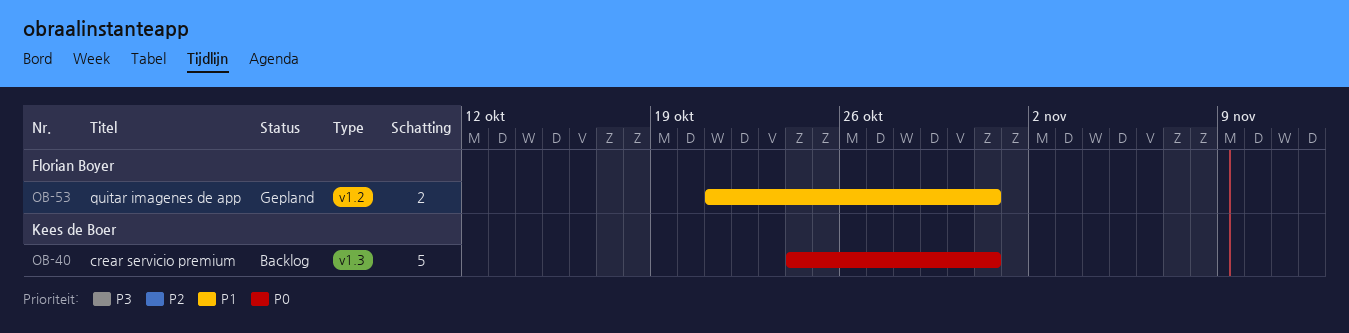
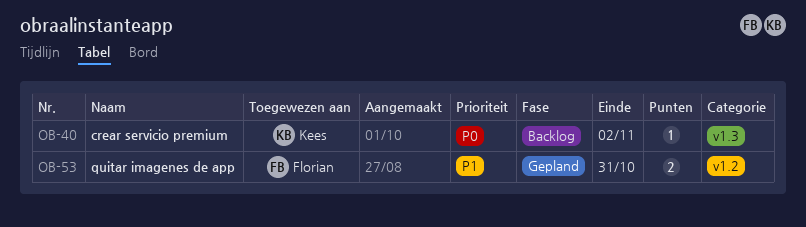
OB-40, estimate: 5 -> 1
OB-40, due: Oct 31 -> Nov 2

